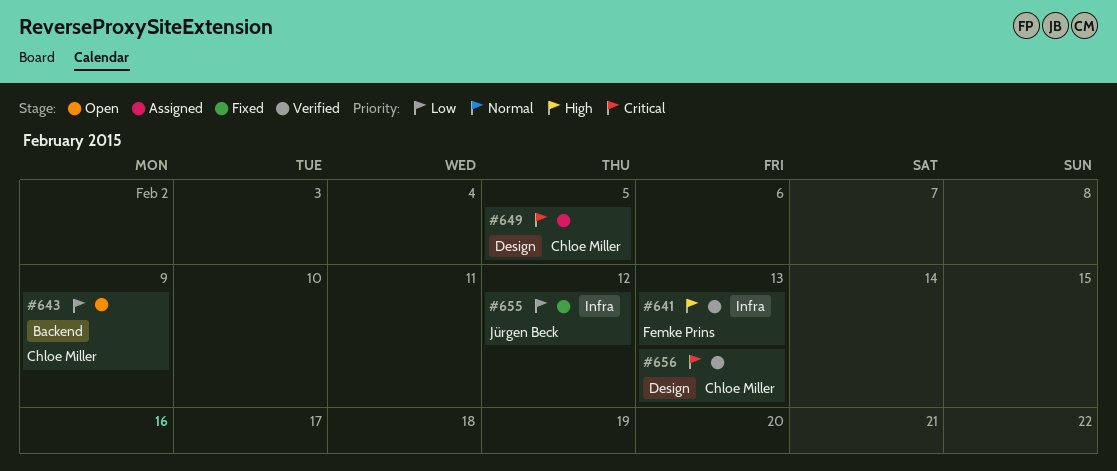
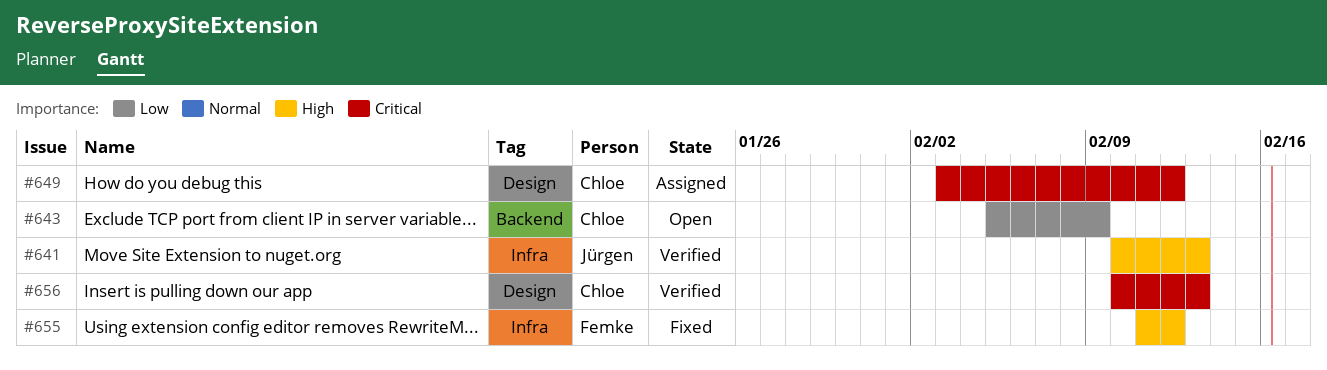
#641, owner: Femke Prins -> Jürgen Beck
#649, due: Feb 5 -> Feb 12
#655, owner: Jürgen Beck -> Femke Prins
#655, priority: Low -> High

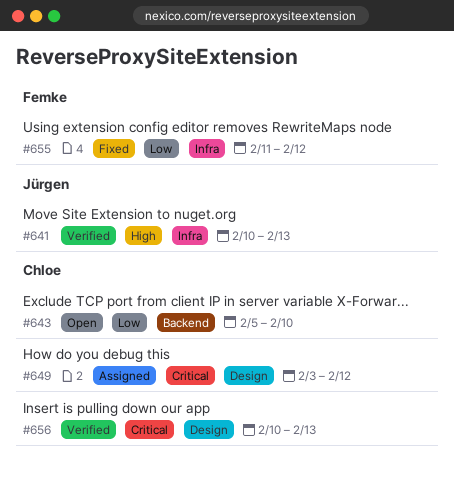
#643, due: Feb 9 -> Feb 10
#655, priority: High -> Low

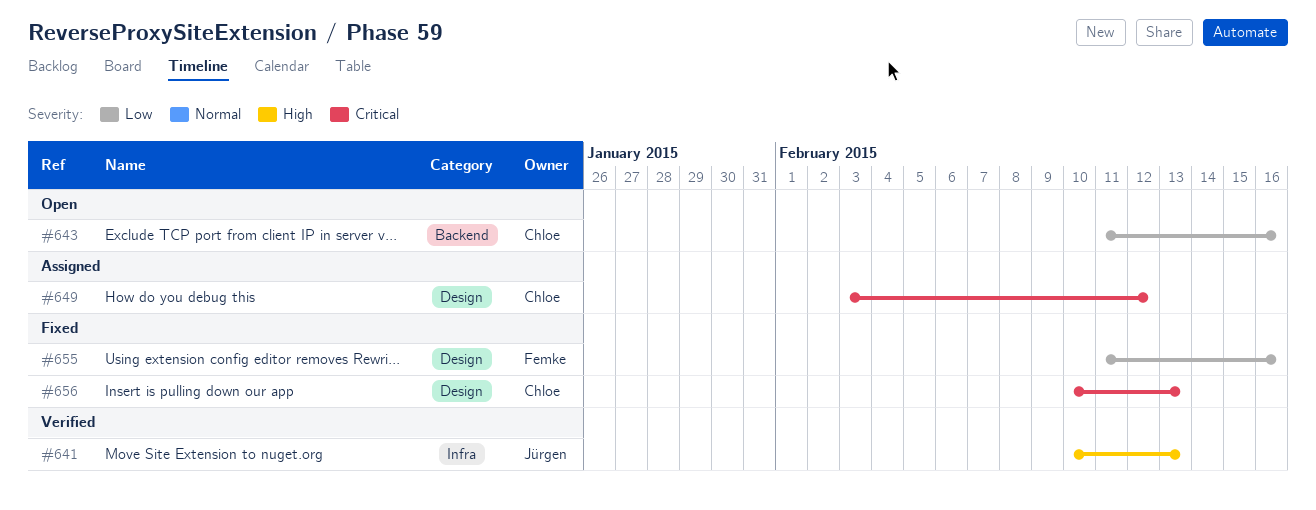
#643, start: Feb 5 -> Feb 11
#643, due: Feb 10 -> Feb 16
#655, label: Infra -> Design
#655, due: Feb 12 -> Feb 16
#656, status: Verified -> Fixed

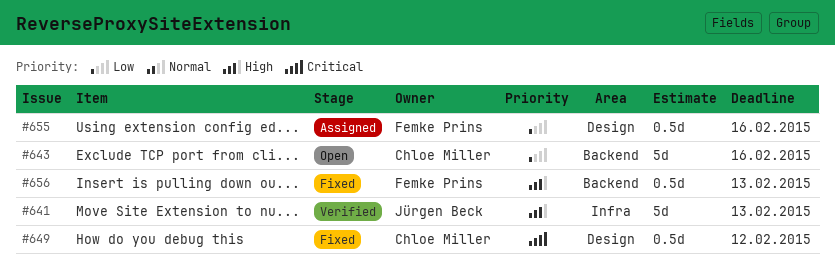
#649, status: Assigned -> Fixed
#655, status: Fixed -> Assigned
#656, owner: Chloe Miller -> Femke Prins
#656, priority: Critical -> High
#656, label: Design -> Backend

